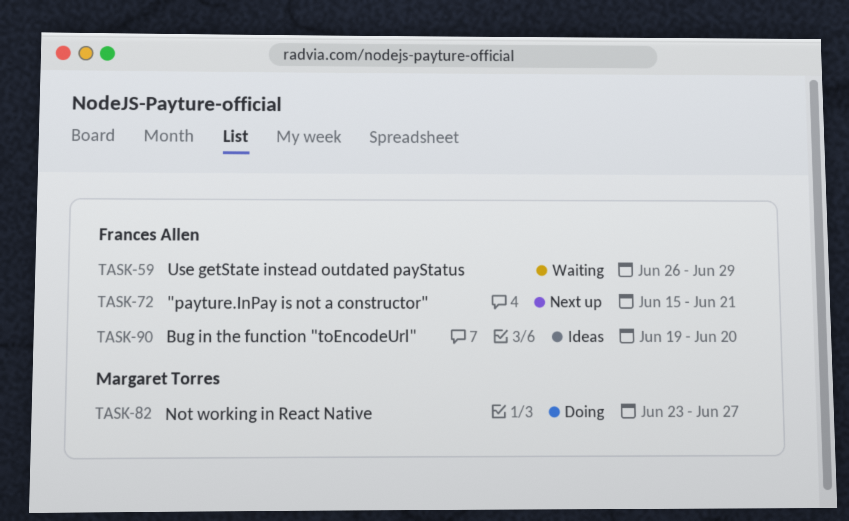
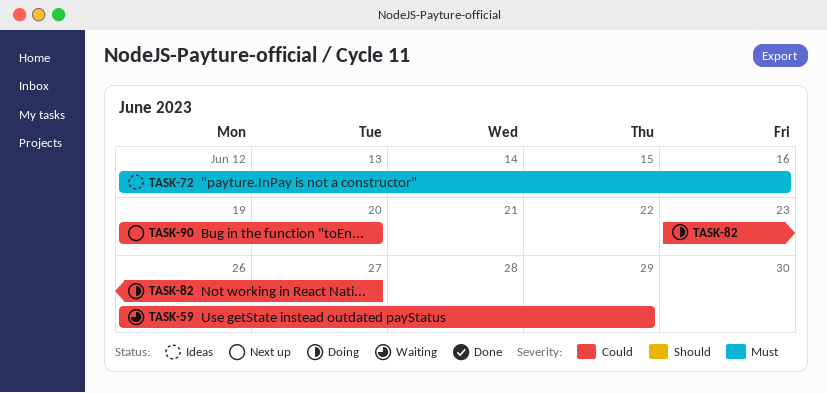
TASK-72, status: Next up -> Ideas
TASK-72, start: Jun 15 -> Jun 12
TASK-72, due: Jun 21 -> Jun 16
TASK-90, status: Ideas -> Next up

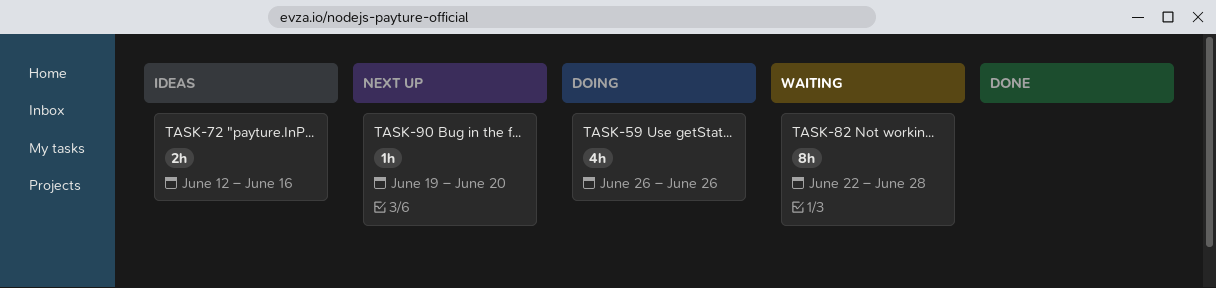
TASK-59, status: Waiting -> Doing
TASK-59, due: Jun 29 -> Jun 26
TASK-82, status: Doing -> Waiting
TASK-82, start: Jun 23 -> Jun 22
TASK-82, due: Jun 27 -> Jun 28

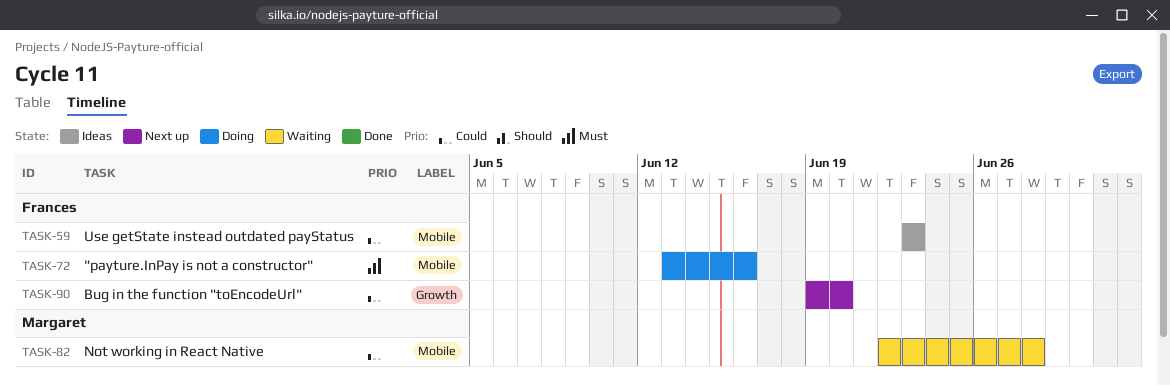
TASK-59, status: Doing -> Ideas
TASK-59, start: Jun 26 -> Jun 23
TASK-59, due: Jun 26 -> Jun 23
TASK-72, status: Ideas -> Doing
TASK-72, start: Jun 12 -> Jun 13

